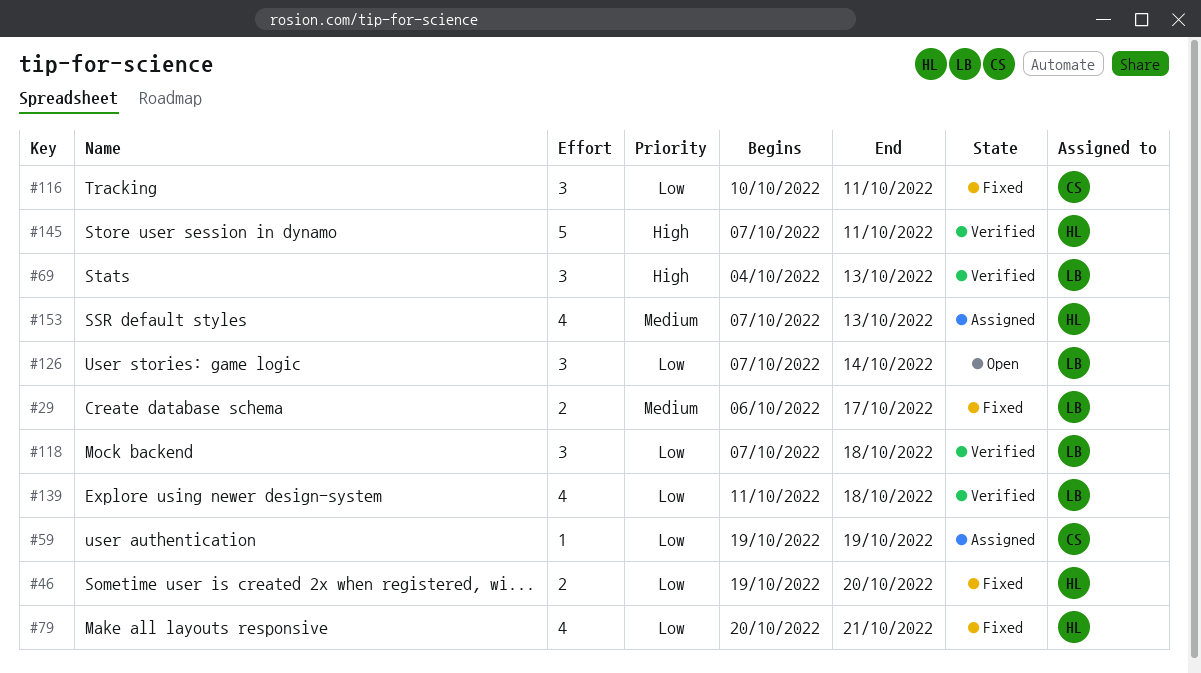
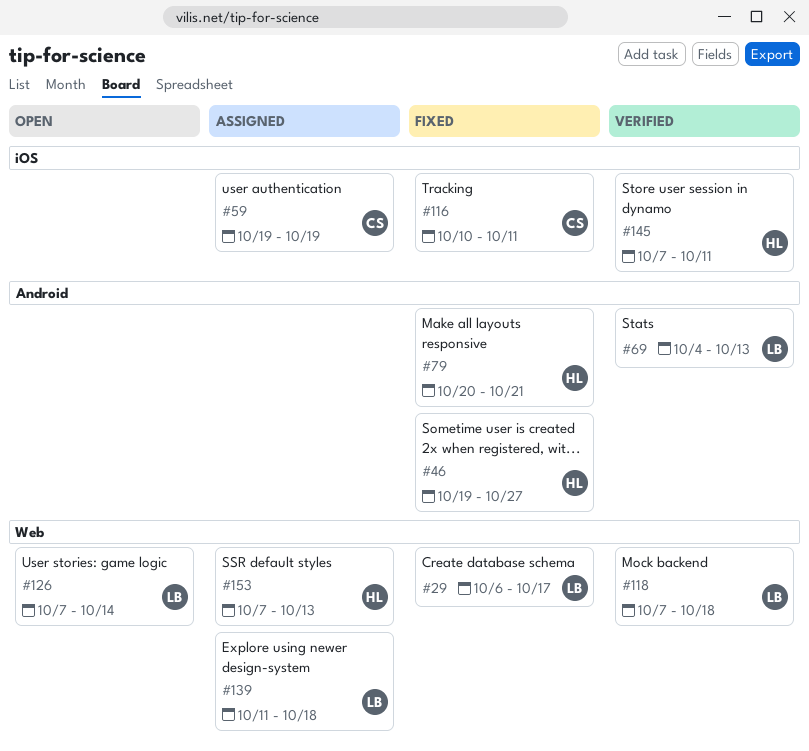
#46, due: Oct 20 -> Oct 27
#139, status: Verified -> Assigned

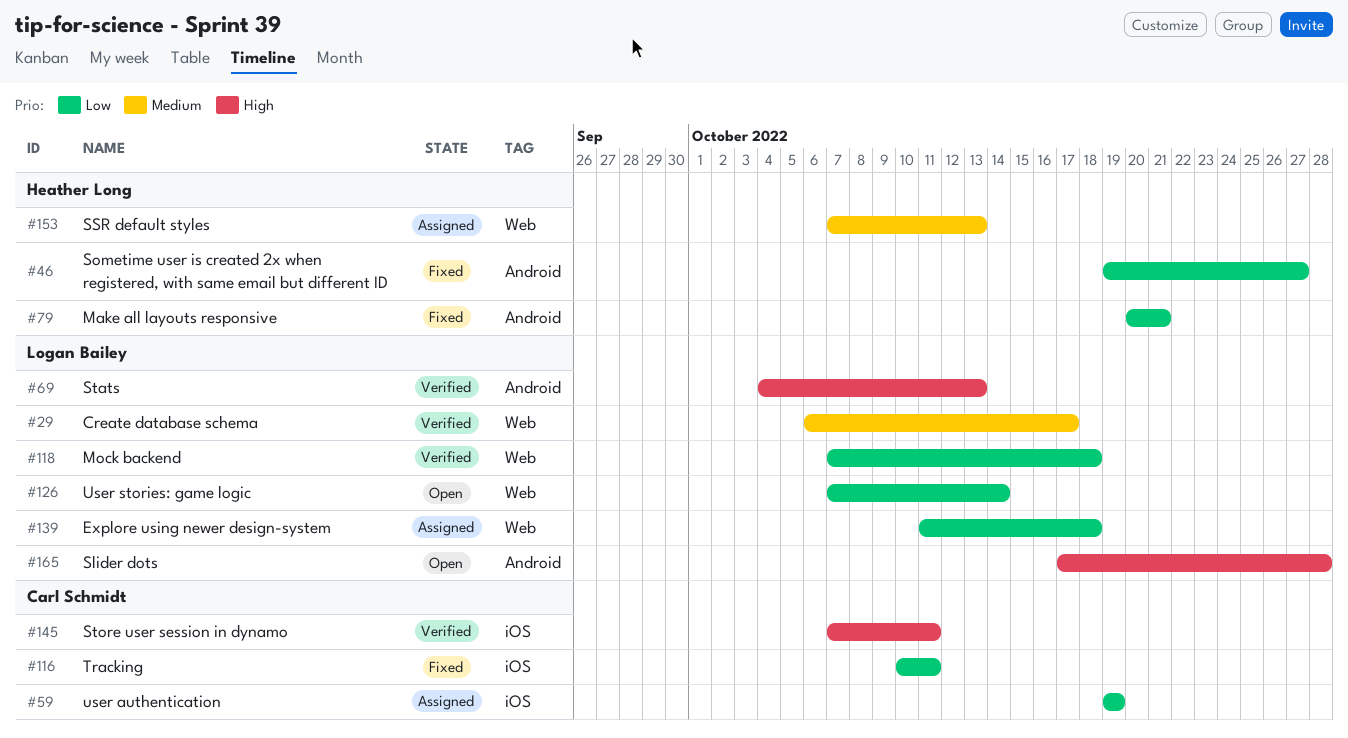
#29, status: Fixed -> Verified
#145, owner: Heather Long -> Carl Schmidt
#165: none -> present

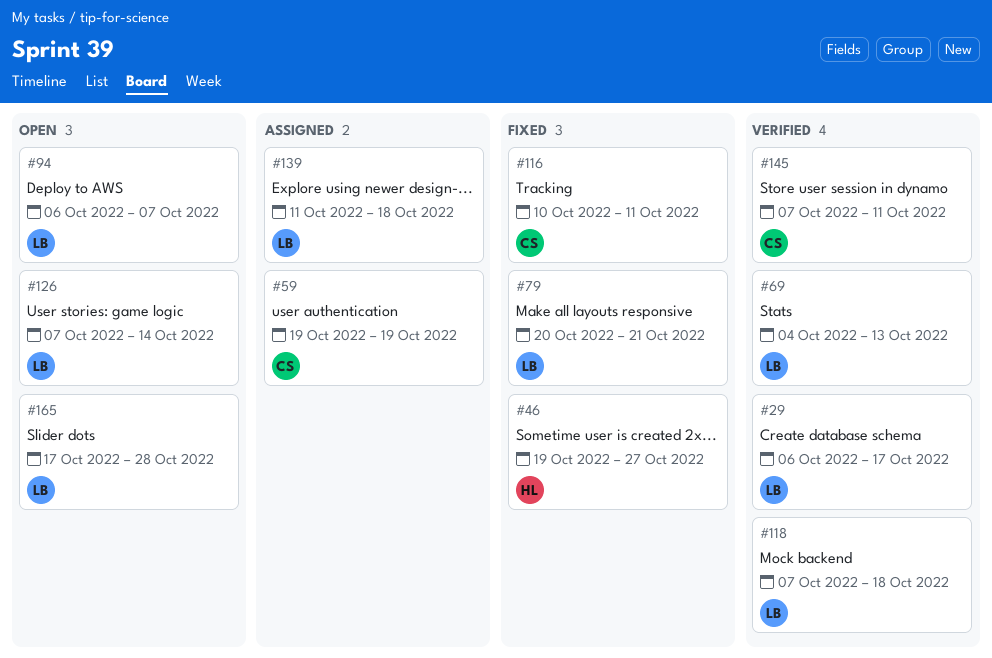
#79, owner: Heather Long -> Logan Bailey
#94: none -> present
#153: present -> none

